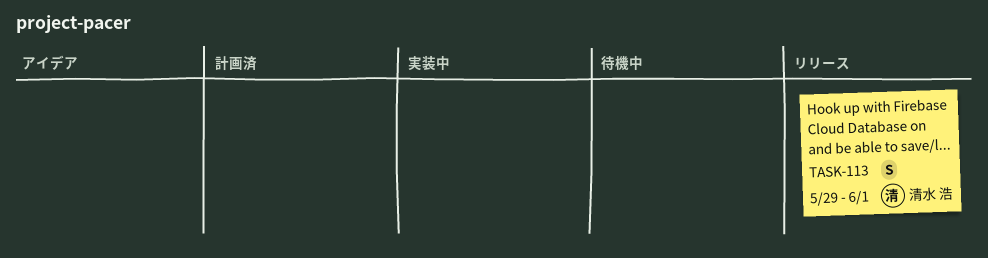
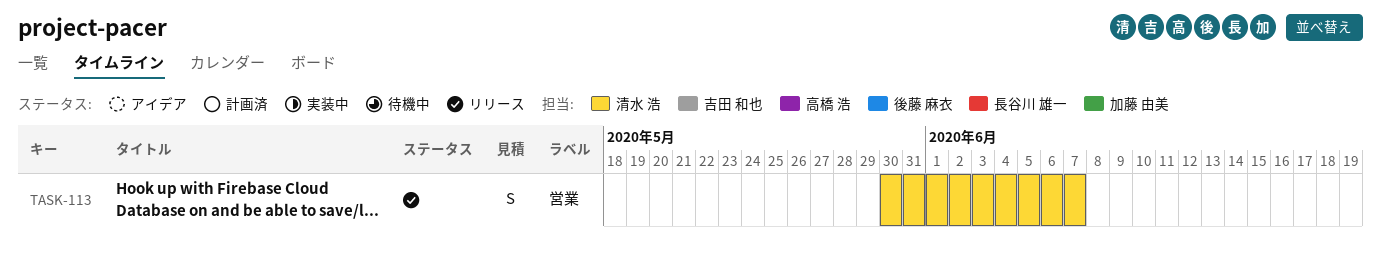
TASK-113, start: May 29 -> May 30
TASK-113, due: Jun 1 -> Jun 7

